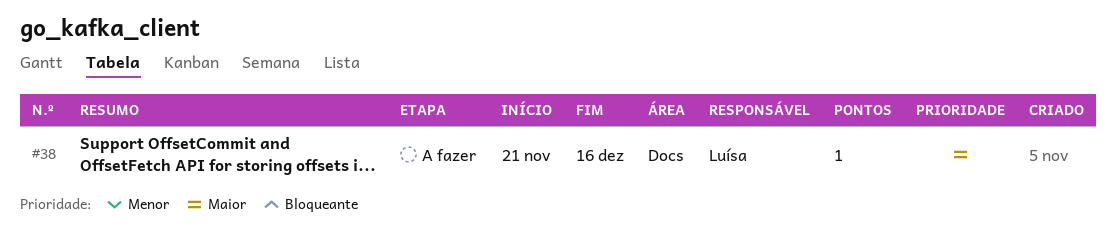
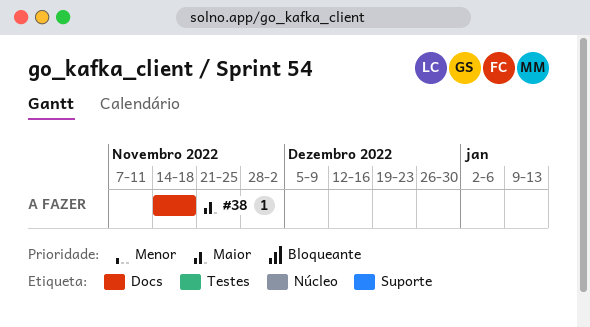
#38, start: Nov 21 -> Nov 14
#38, due: Dec 16 -> Nov 18

